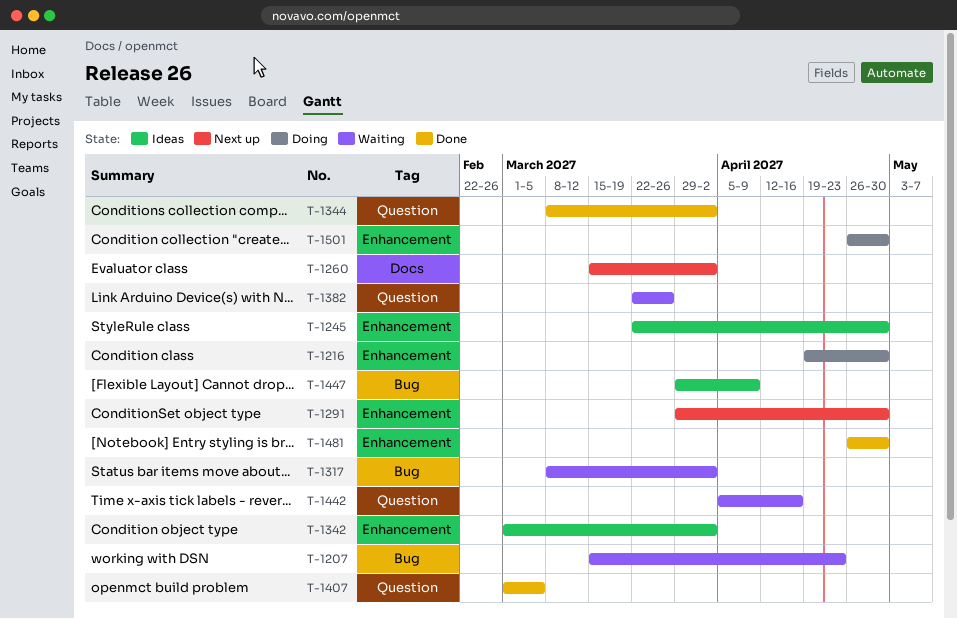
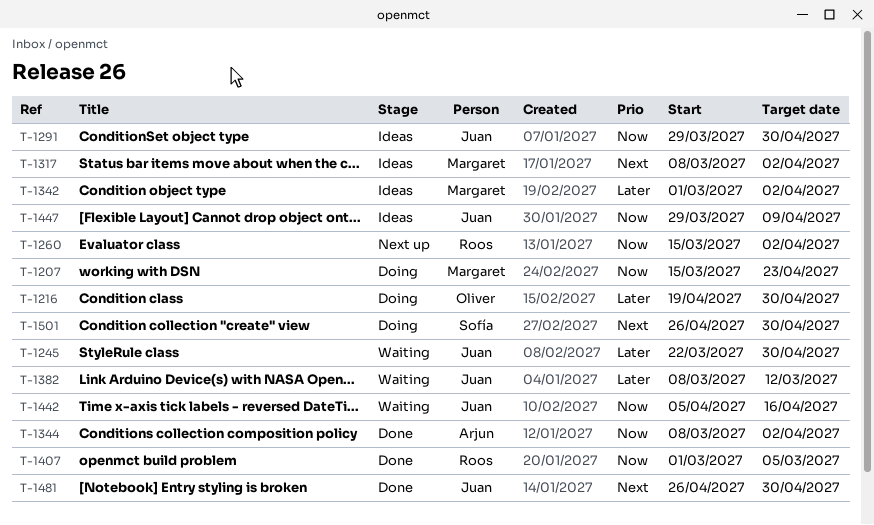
T-1207, status: Waiting -> Doing
T-1245, status: Ideas -> Waiting
T-1291, status: Next up -> Ideas
T-1317, status: Waiting -> Ideas
T-1382, start: Mar 22 -> Mar 8
T-1382, due: Mar 26 -> Mar 12

